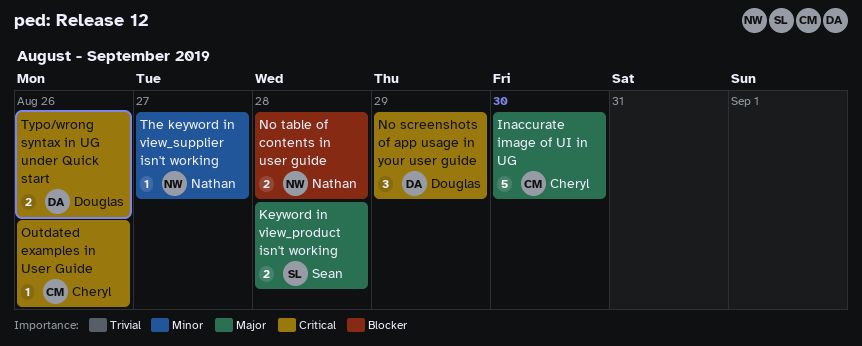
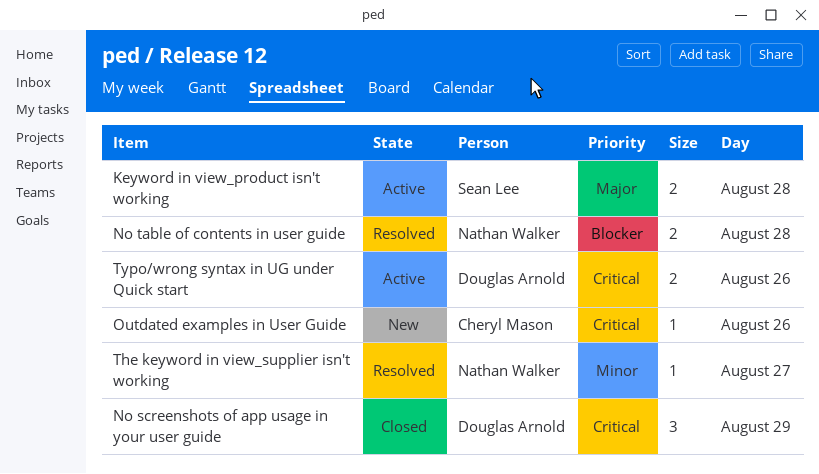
Inaccurate image of UI in UG: present -> none

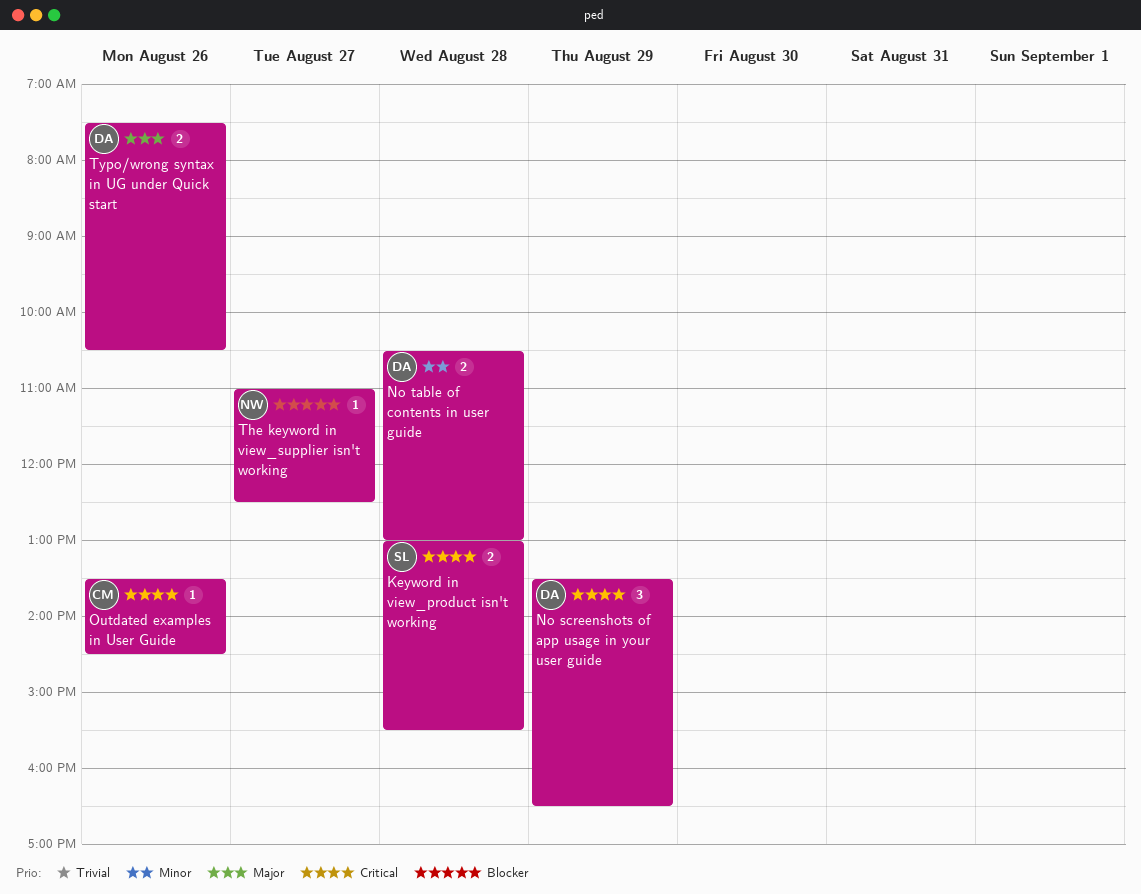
Keyword in view_product isn't working, priority: Major -> Critical
No table of contents in user guide, owner: Nathan Walker -> Douglas Arnold
No table of contents in user guide, priority: Blocker -> Minor
The keyword in view_supplier isn't working, priority: Minor -> Blocker
Typo/wrong syntax in UG under Quick start, priority: Critical -> Major

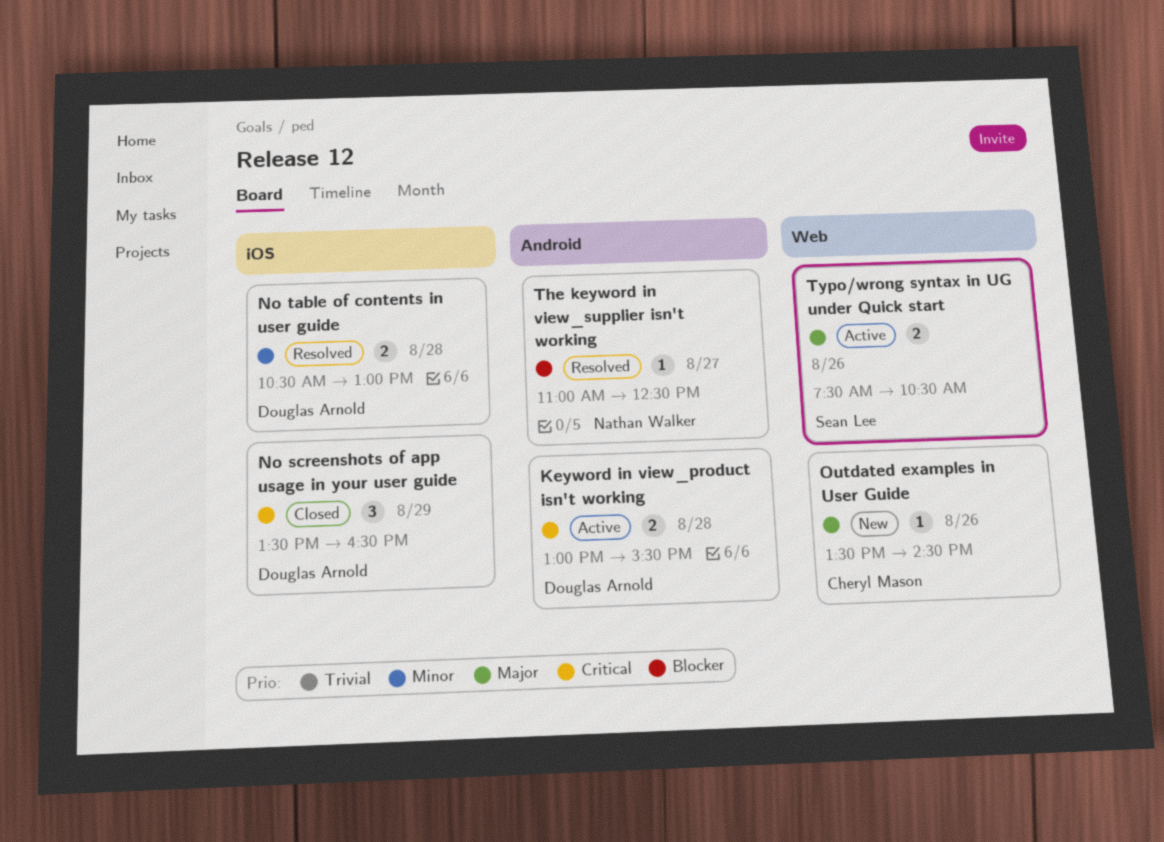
Keyword in view_product isn't working, owner: Sean Lee -> Douglas Arnold
Outdated examples in User Guide, priority: Critical -> Major
Typo/wrong syntax in UG under Quick start, owner: Douglas Arnold -> Sean Lee

